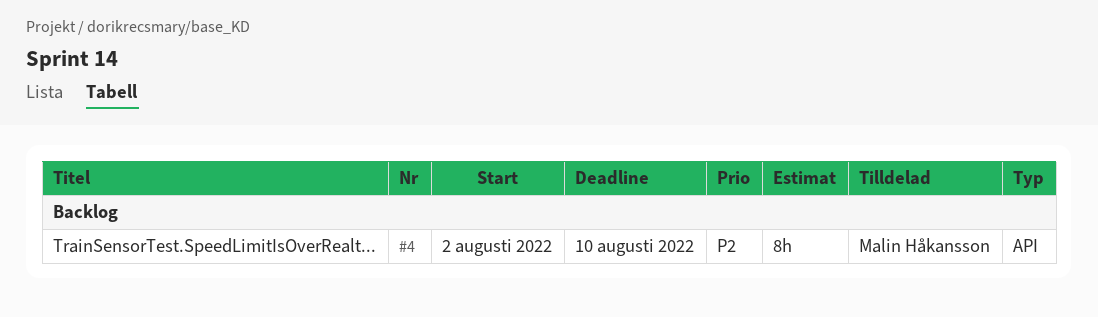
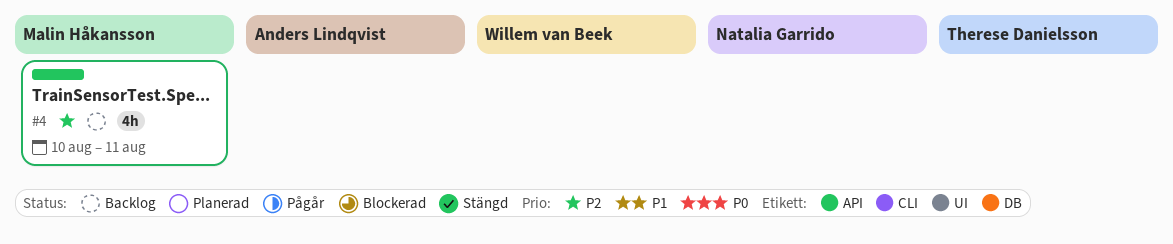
#4, estimate: 8h -> 4h
#4, start: Aug 2 -> Aug 10
#4, due: Aug 10 -> Aug 11

